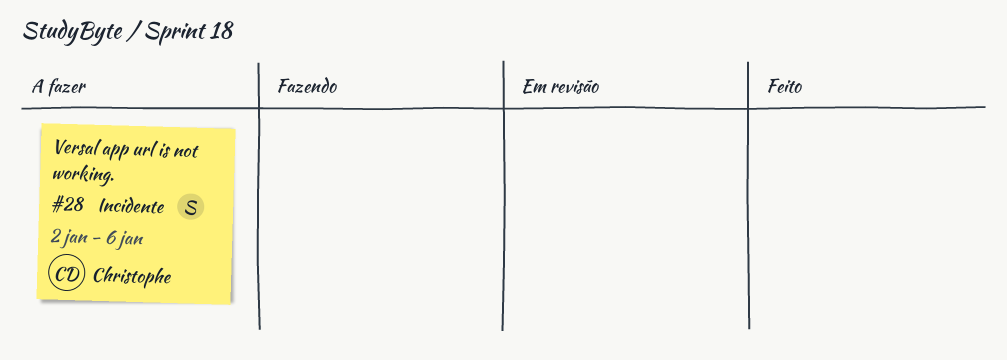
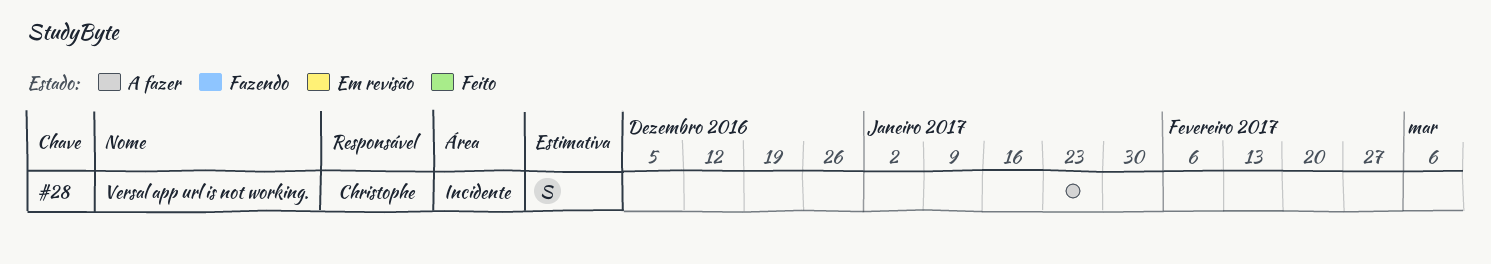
#28, start: Jan 2 -> Jan 23
#28, due: Jan 6 -> Jan 27

